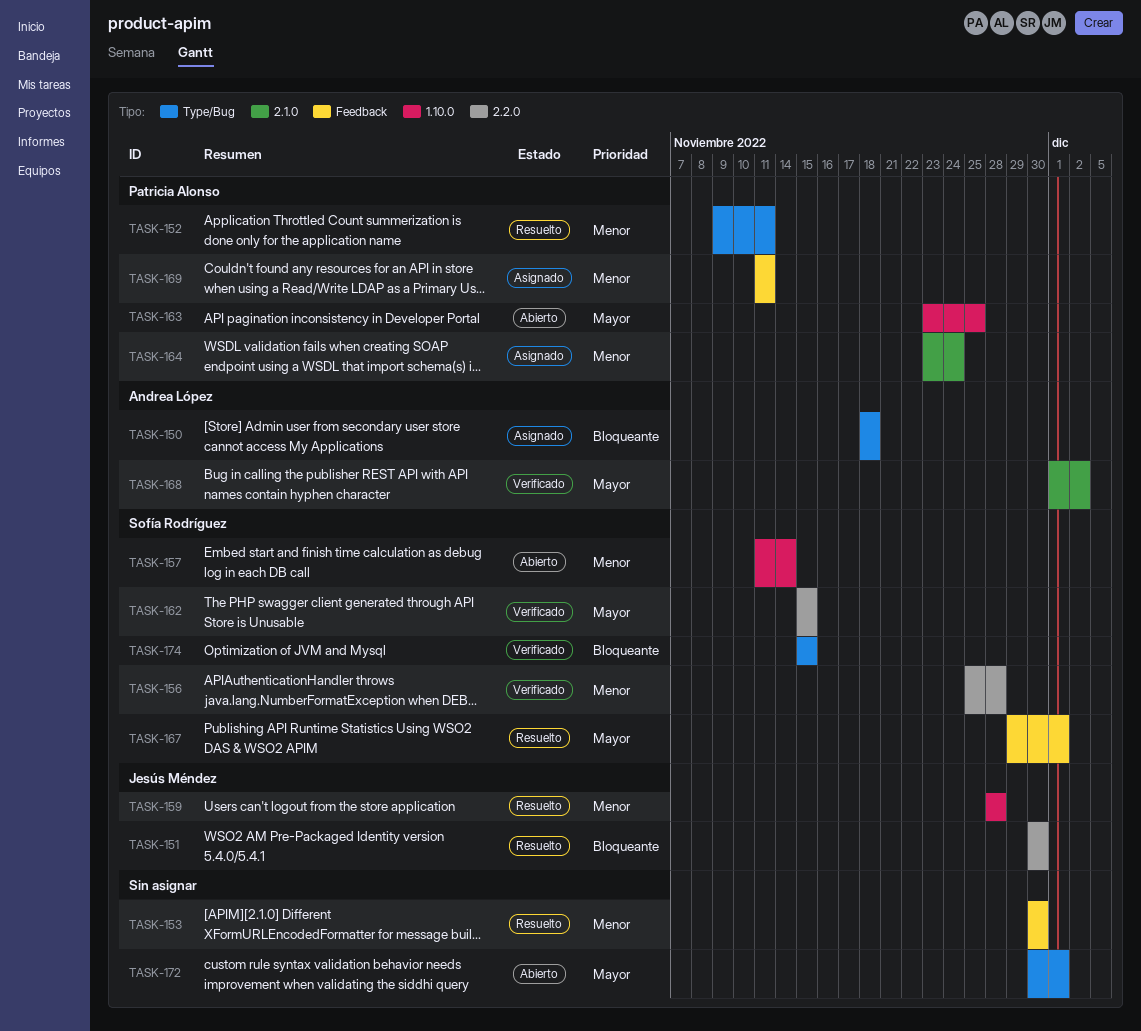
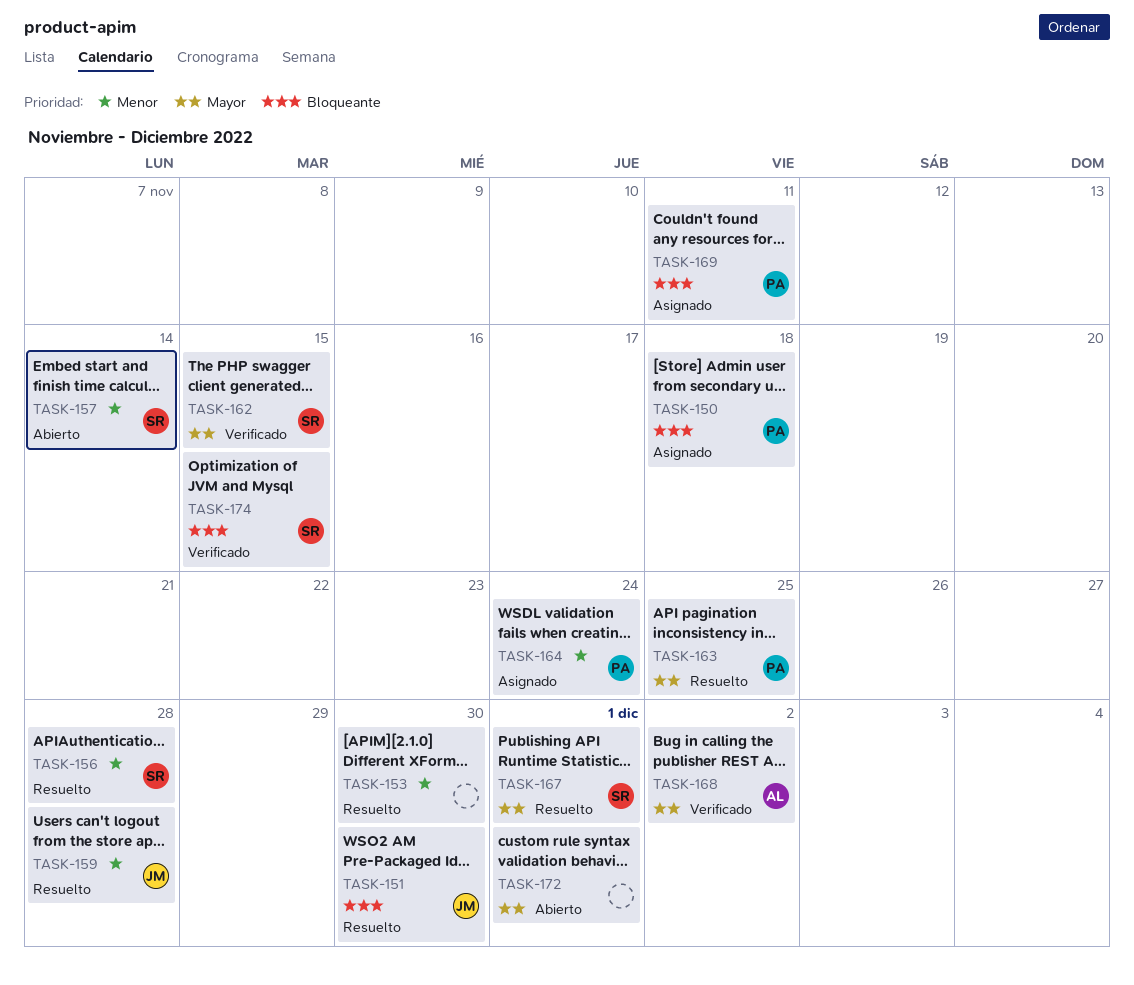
TASK-150, owner: Andrea López -> Patricia Alonso
TASK-152: present -> none
TASK-156, status: Verificado -> Resuelto
TASK-163, status: Abierto -> Resuelto
TASK-169, priority: Menor -> Bloqueante

